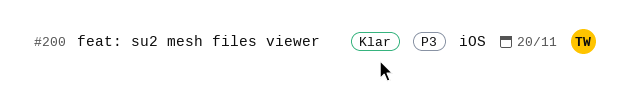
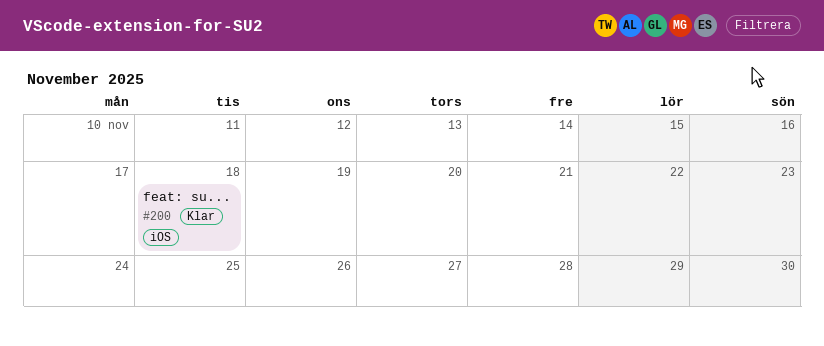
#200, due: Nov 20 -> Nov 18

